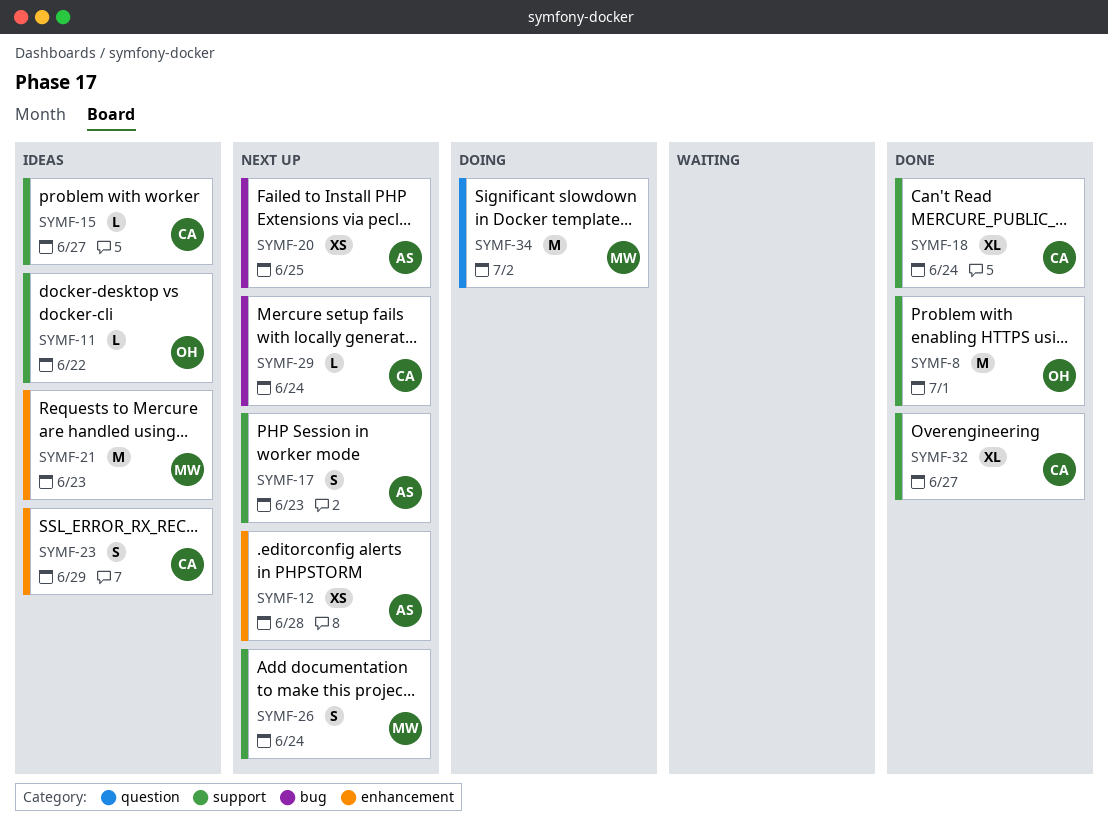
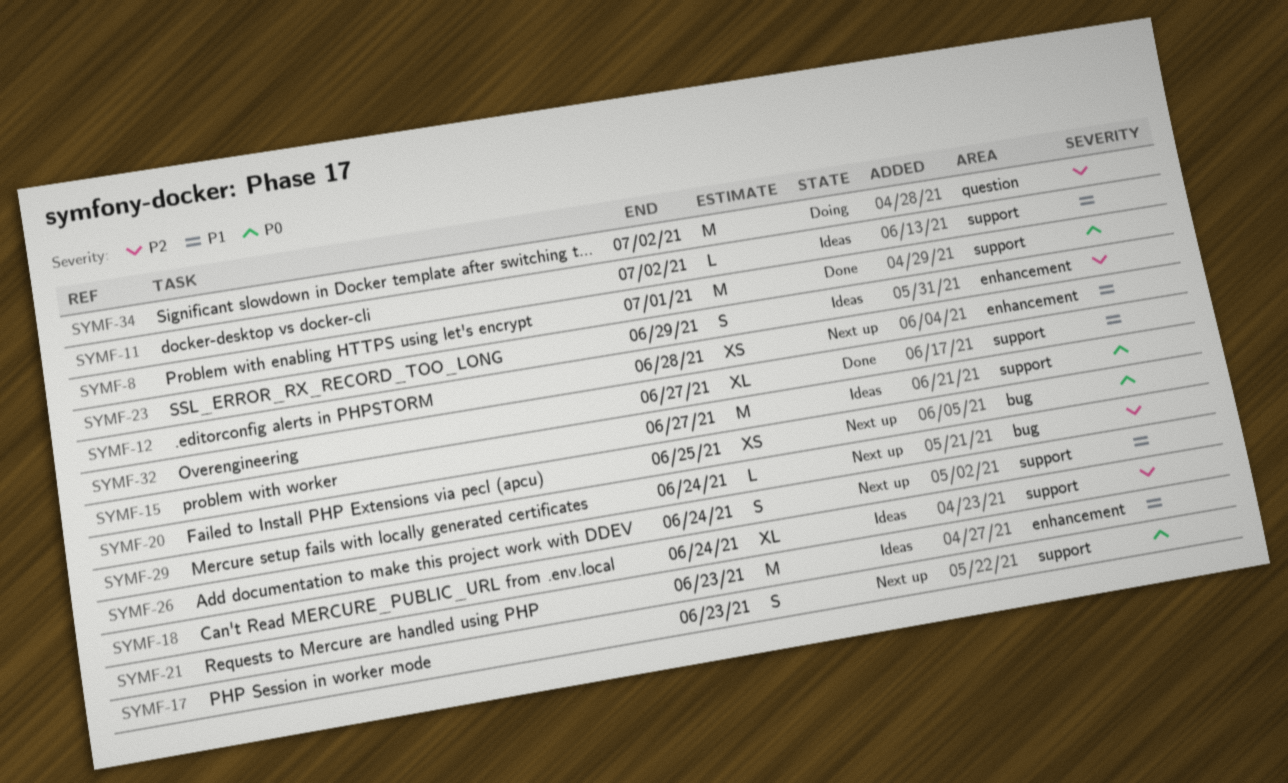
SYMF-11, due: Jun 22 -> Jul 2
SYMF-15, estimate: L -> M
SYMF-18, status: Done -> Ideas

